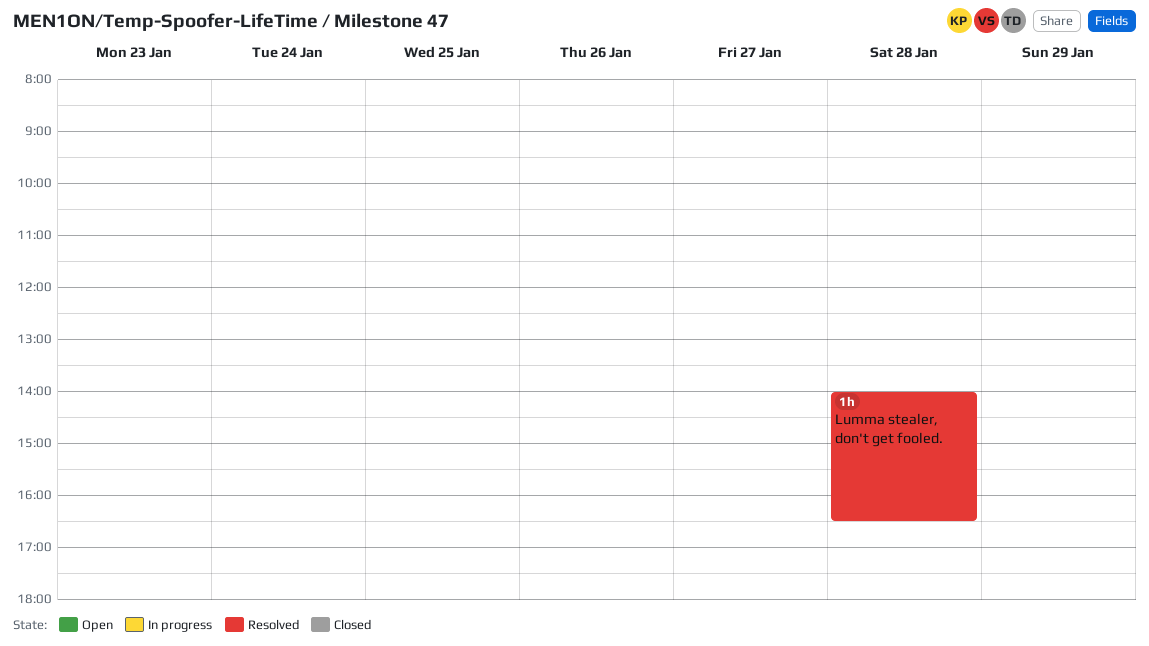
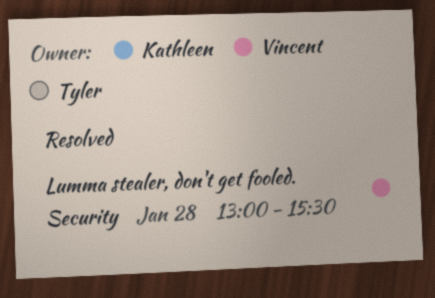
Lumma stealer, don't get fooled., begins: 14:00 -> 13:00
Lumma stealer, don't get fooled., ends: 16:30 -> 15:30

